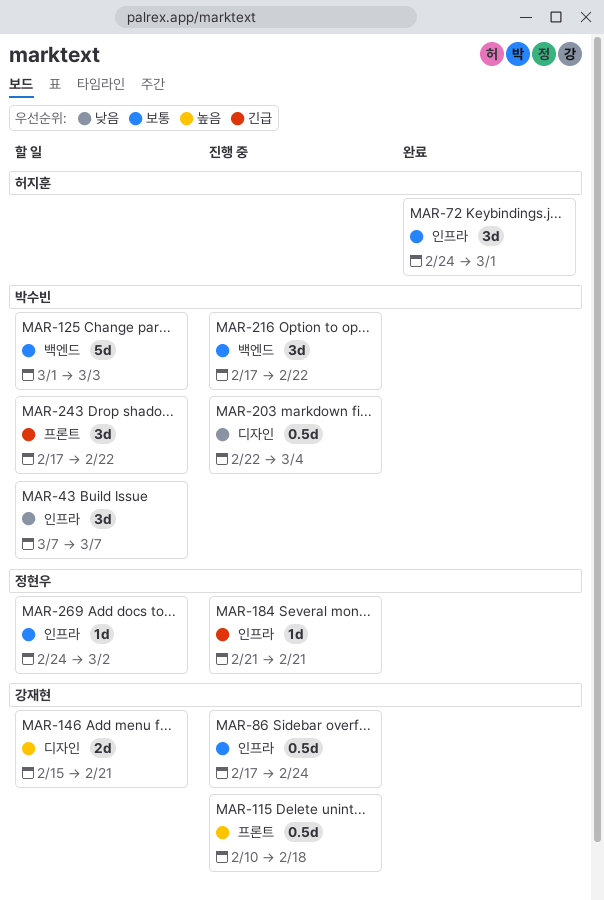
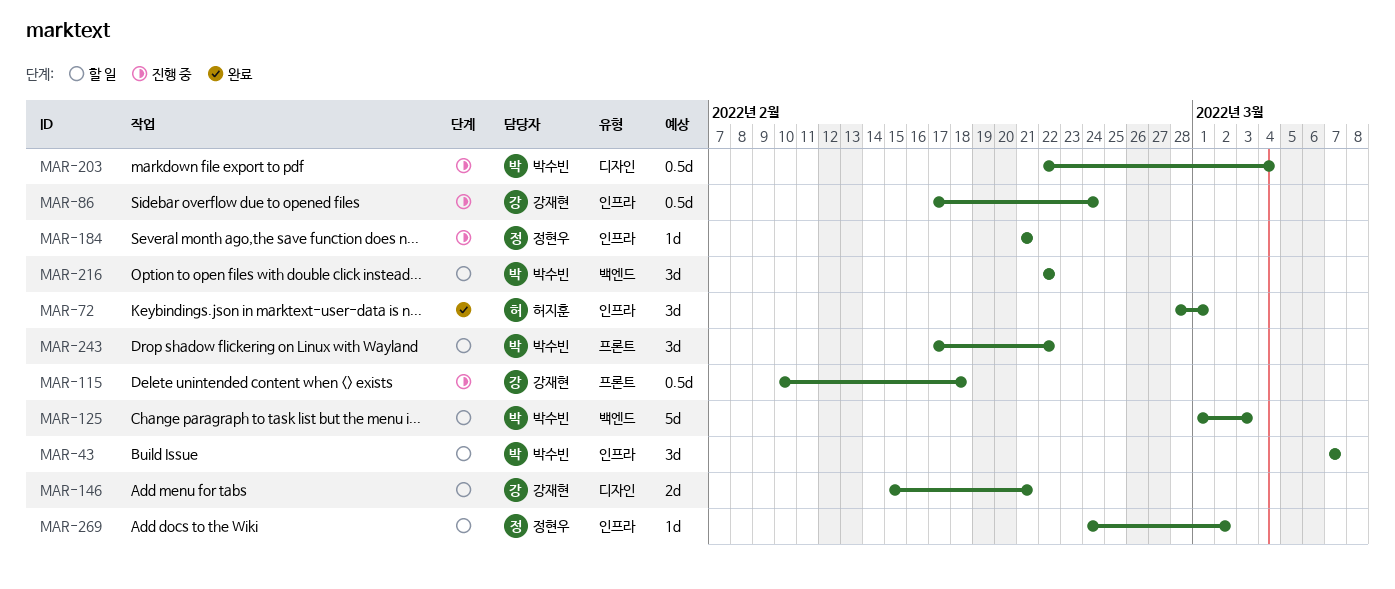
MAR-72, start: Feb 24 -> Feb 28
MAR-216, status: 진행 중 -> 할 일
MAR-216, start: Feb 17 -> Feb 22

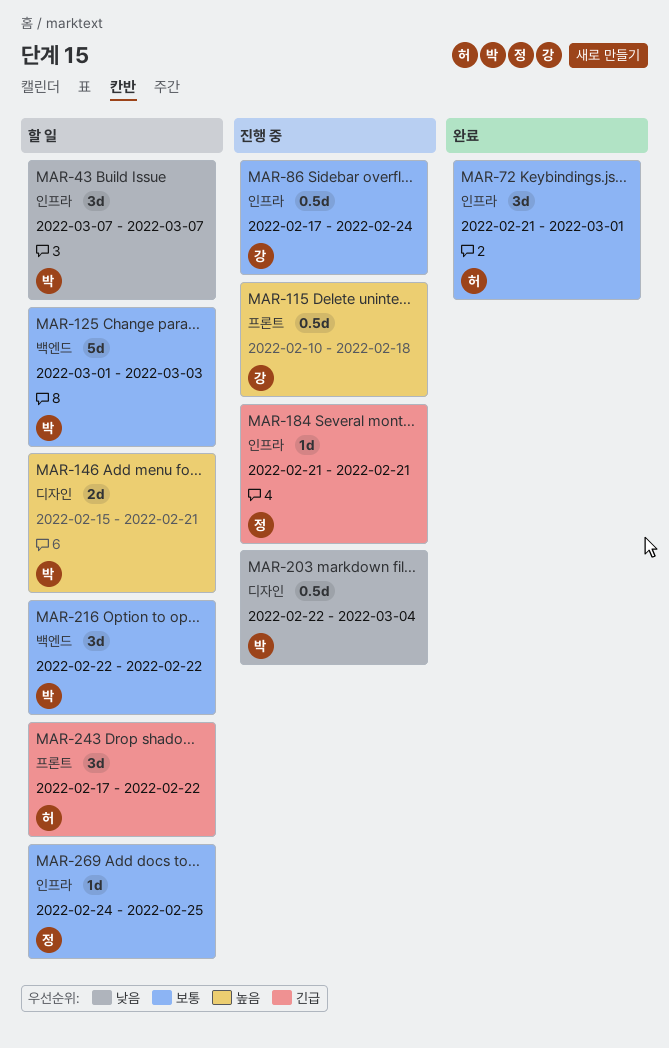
MAR-72, start: Feb 28 -> Feb 21
MAR-146, owner: 강재현 -> 박수빈
MAR-243, owner: 박수빈 -> 허지훈
MAR-269, due: Mar 2 -> Feb 25

